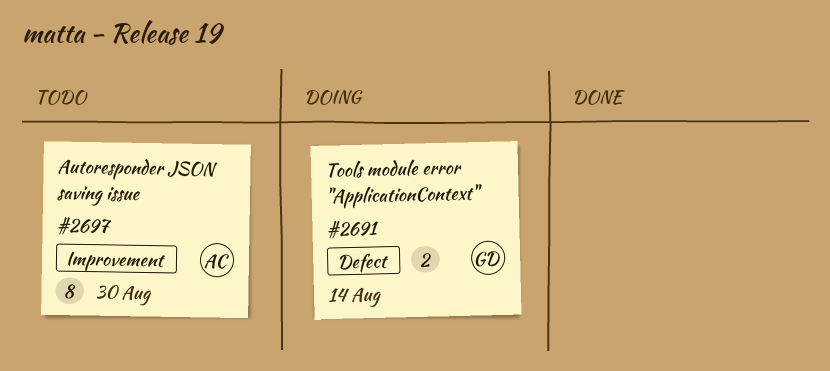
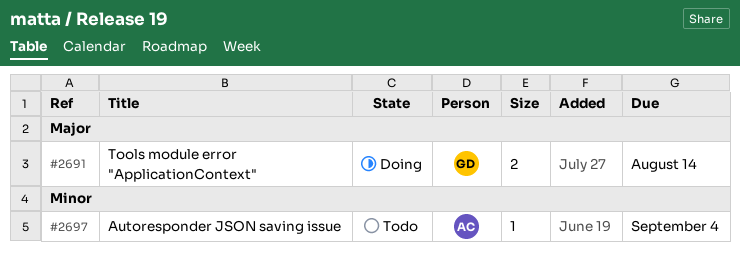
#2697, estimate: 8 -> 1
#2697, due: Aug 30 -> Sep 4

